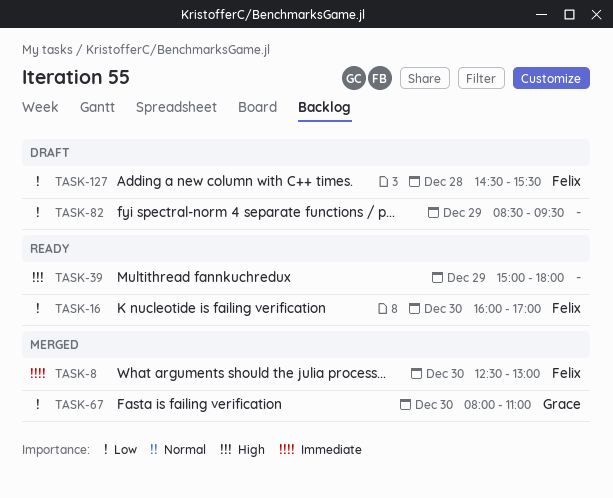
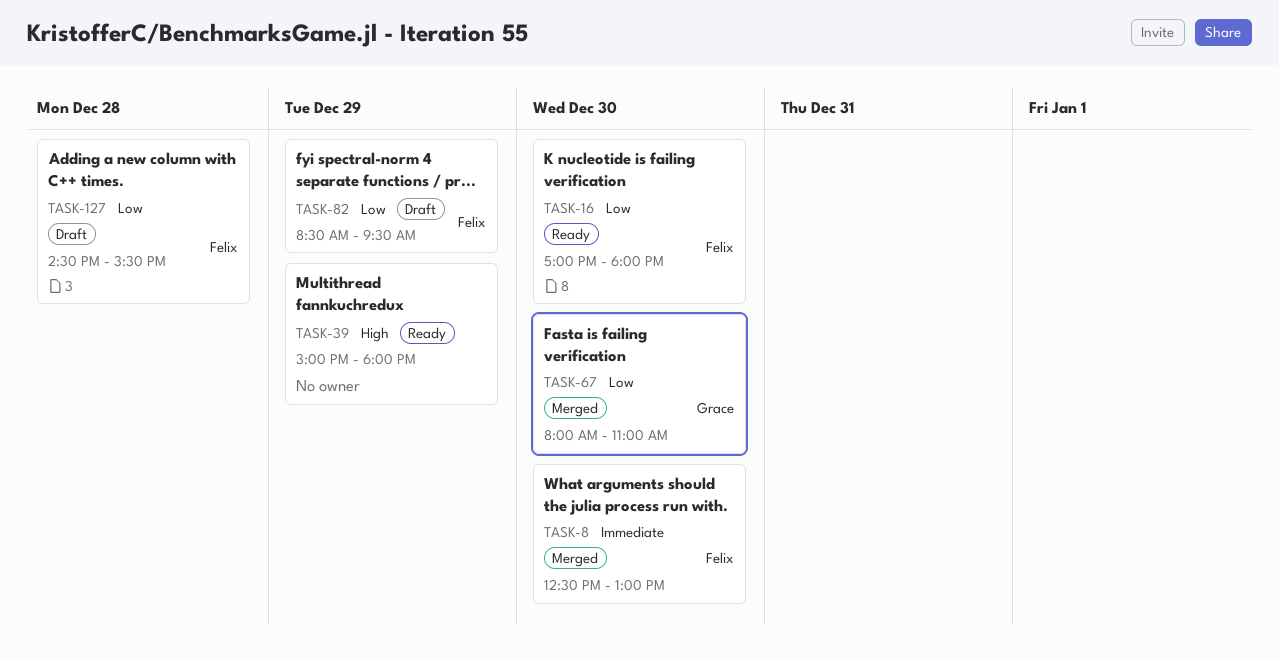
TASK-16, begins: 16:00 -> 17:00
TASK-16, ends: 17:00 -> 18:00
TASK-82, owner: none -> Felix

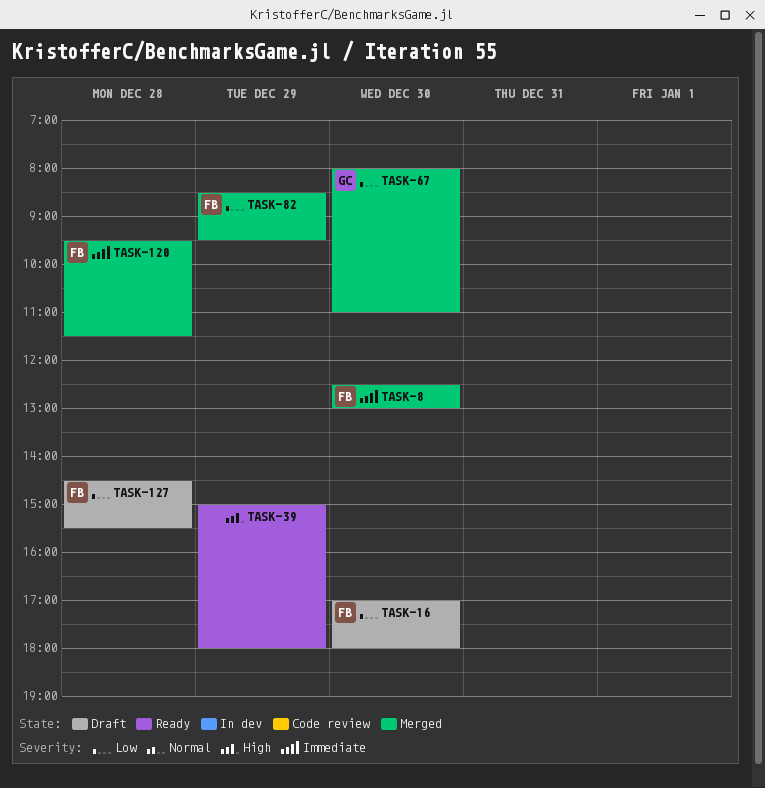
TASK-16, status: Ready -> Draft
TASK-82, status: Draft -> Merged
TASK-120: none -> present

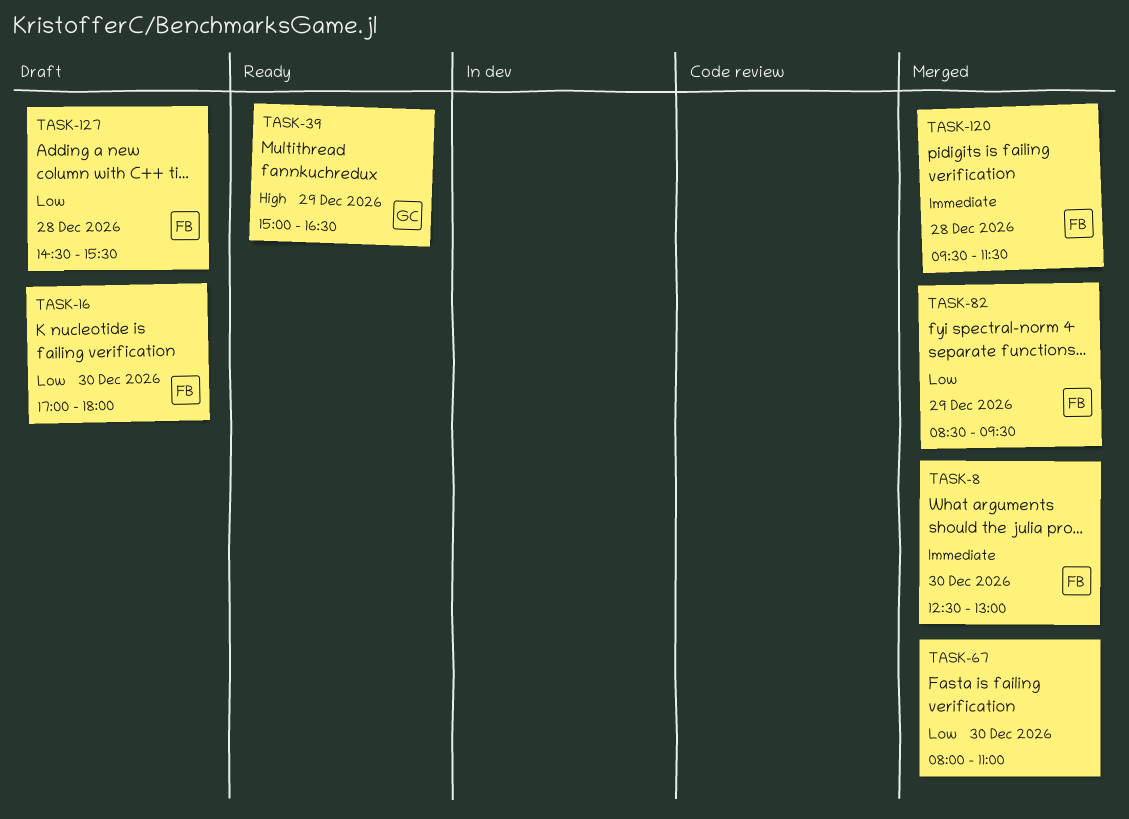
TASK-39, owner: none -> GC
TASK-39, ends: 18:00 -> 16:30
TASK-67, owner: GC -> none

